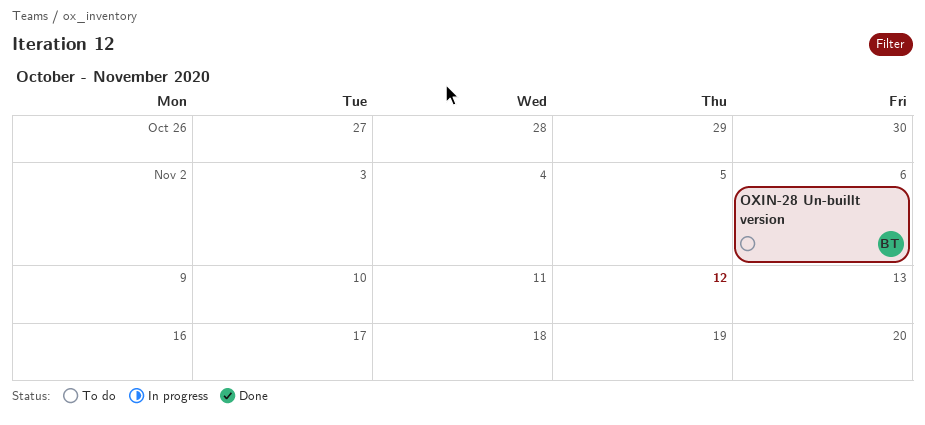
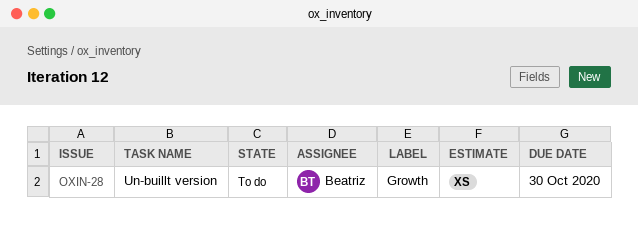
OXIN-28, due: Nov 6 -> Oct 30

